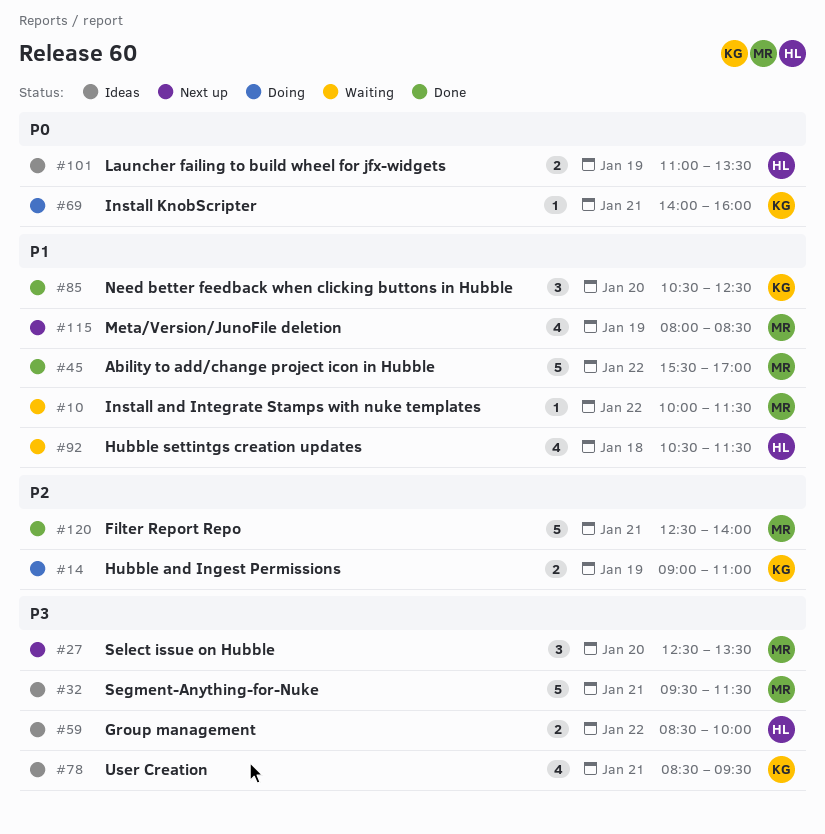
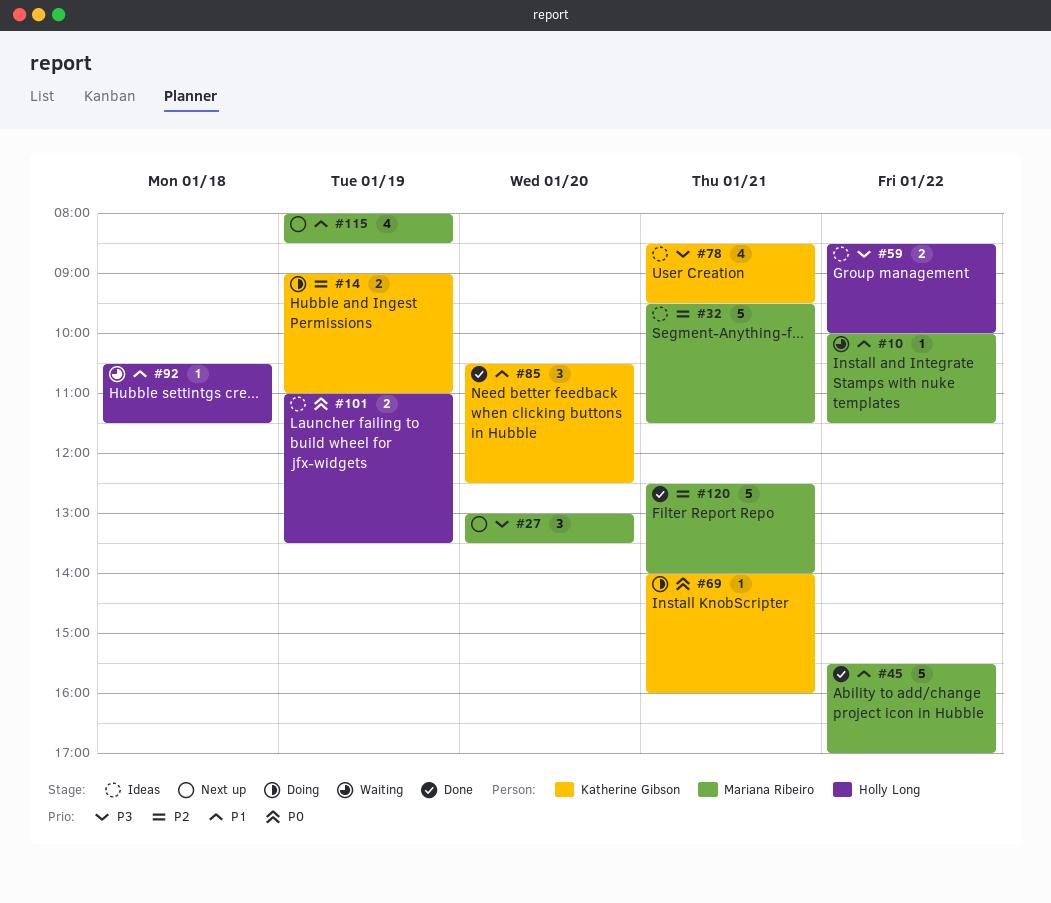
#27, begins: 12:30 -> 13:00
#32, priority: P3 -> P2
#92, estimate: 4 -> 1

